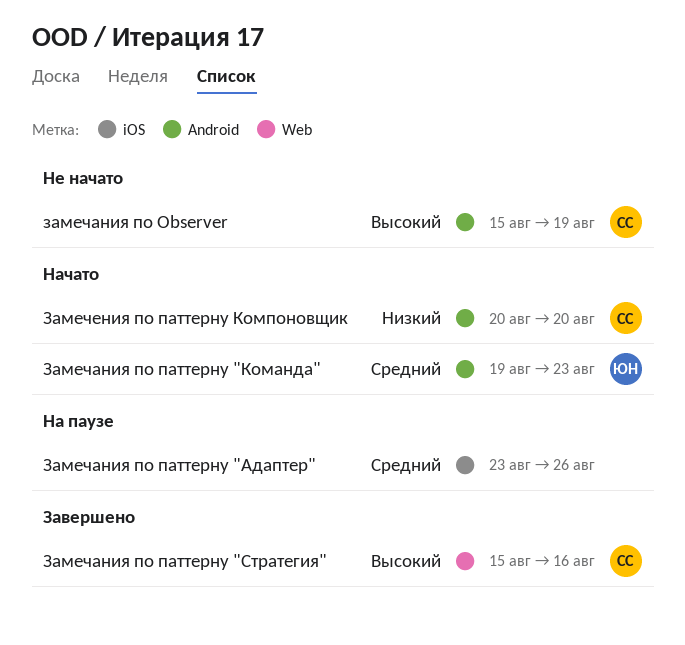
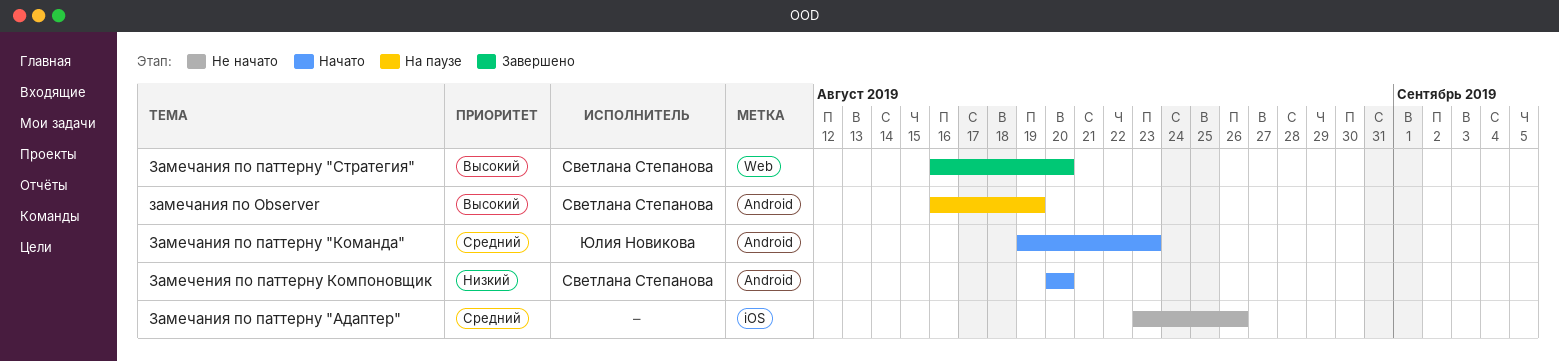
замечания по Observer, status: Не начато -> На паузе
замечания по Observer, start: Aug 15 -> Aug 16
Замечания по паттерну "Адаптер", status: На паузе -> Не начато
Замечания по паттерну "Стратегия", start: Aug 15 -> Aug 16
Замечания по паттерну "Стратегия", due: Aug 16 -> Aug 20

